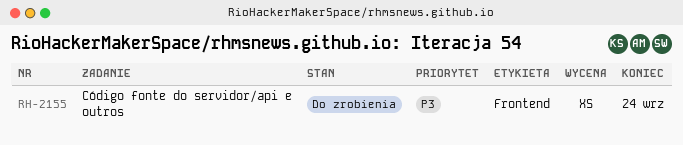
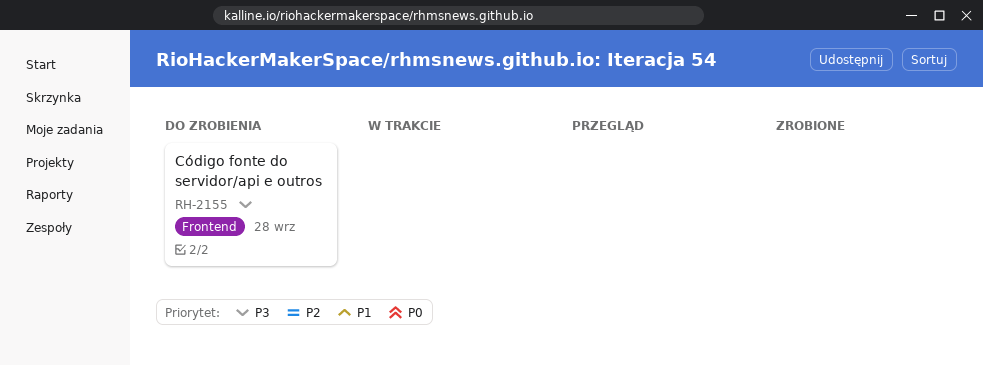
RH-2155, due: Sep 24 -> Sep 28

